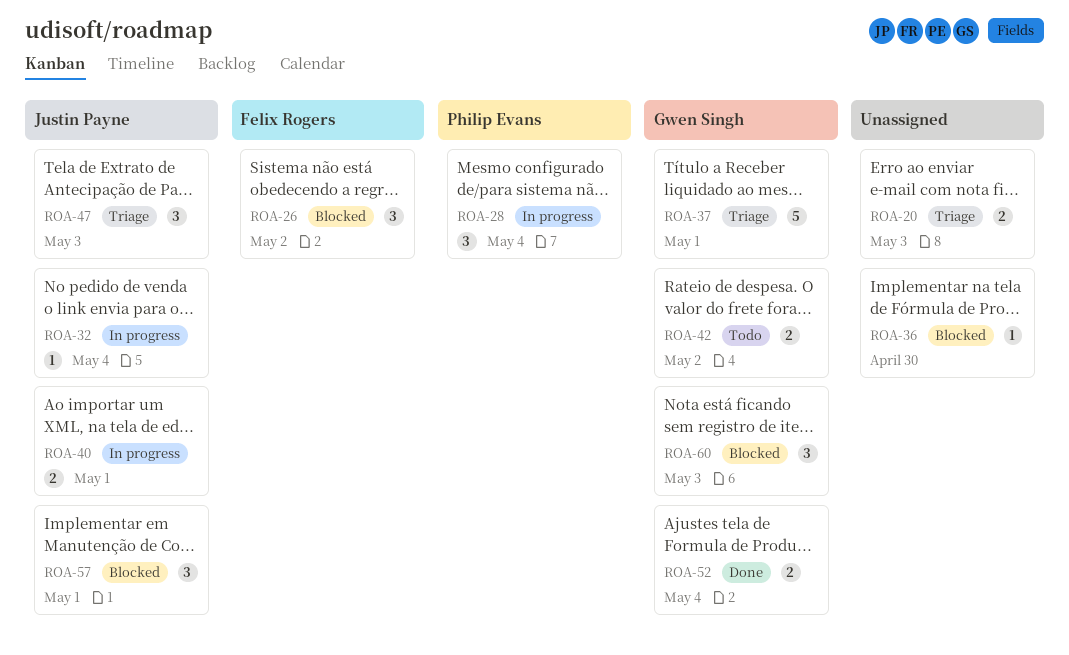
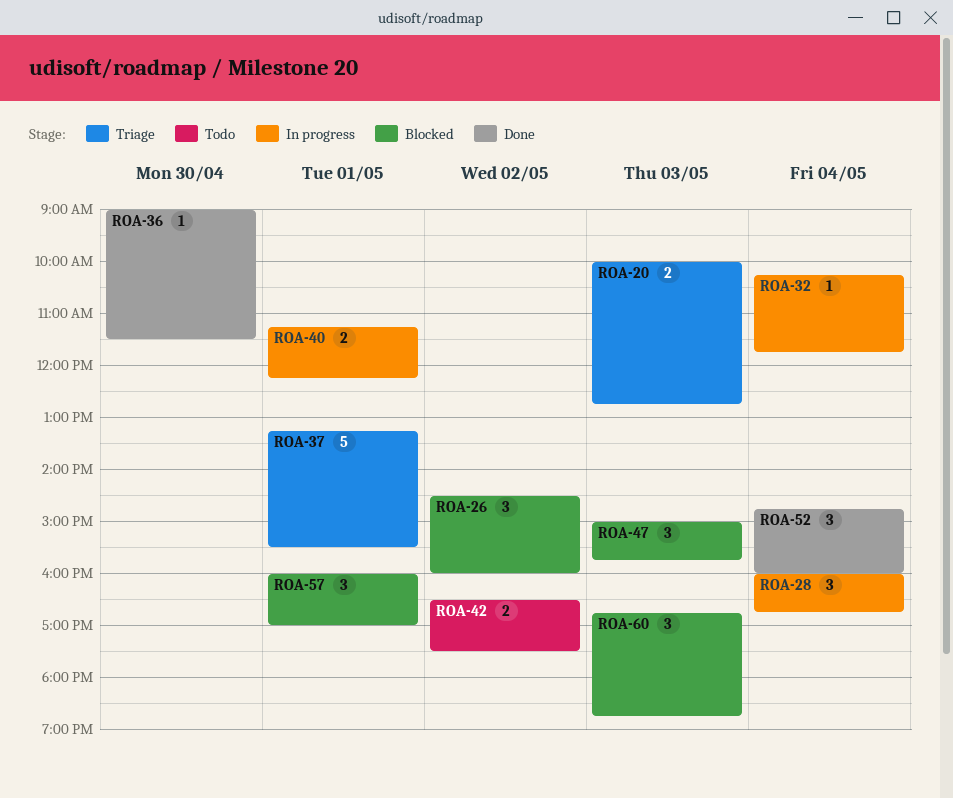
ROA-36, status: Blocked -> Done
ROA-47, status: Triage -> Blocked
ROA-52, estimate: 2 -> 3

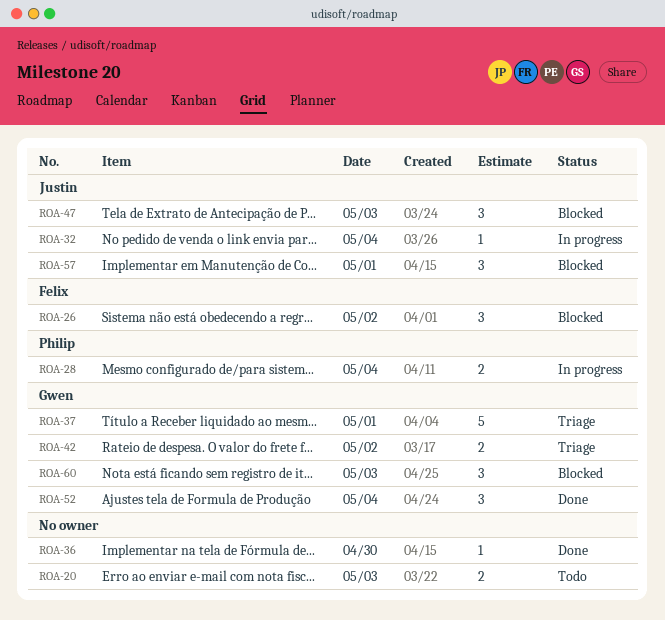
ROA-20, status: Triage -> Todo
ROA-28, estimate: 3 -> 2
ROA-40: present -> none
ROA-42, status: Todo -> Triage

